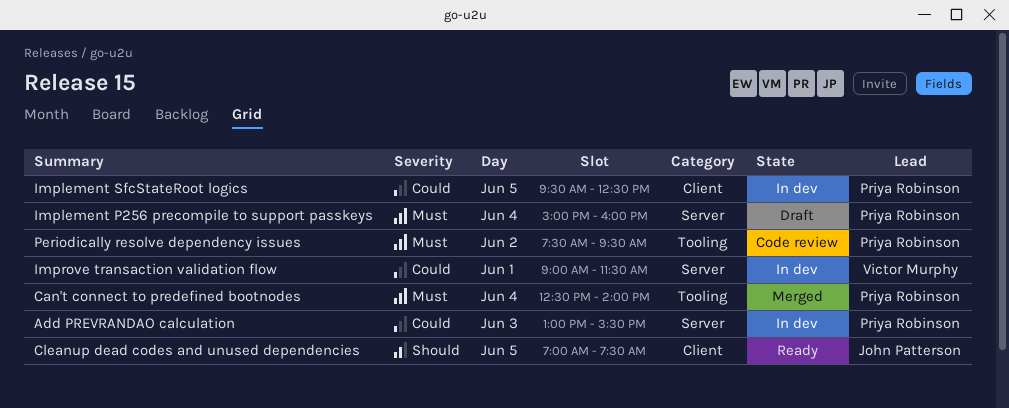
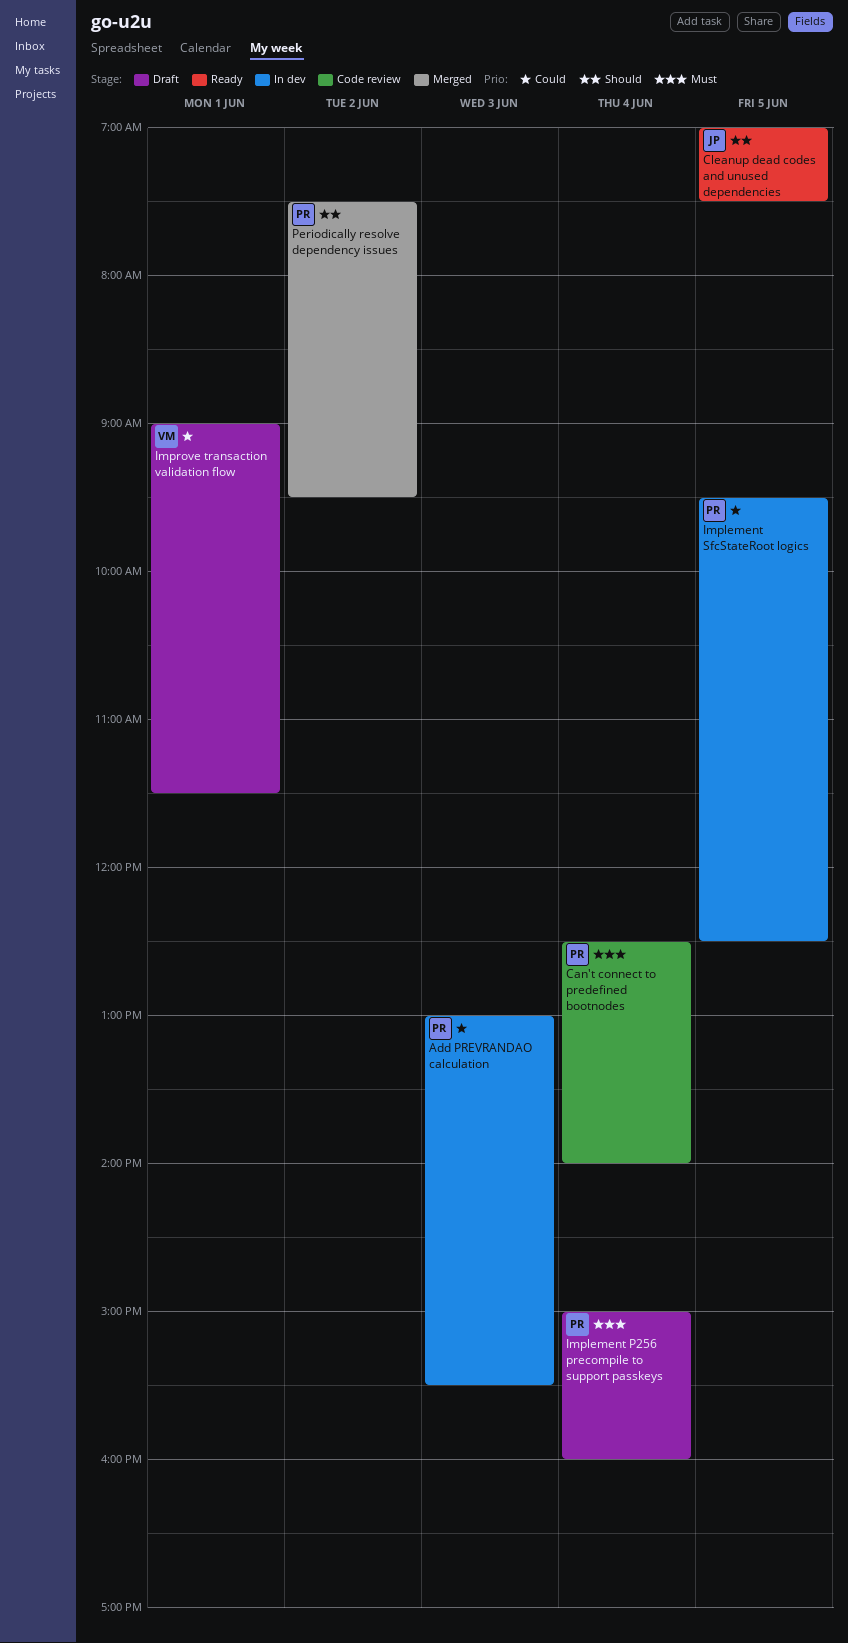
Can't connect to predefined bootnodes, status: Merged -> Code review
Improve transaction validation flow, status: In dev -> Draft
Periodically resolve dependency issues, status: Code review -> Merged
Periodically resolve dependency issues, priority: Must -> Should

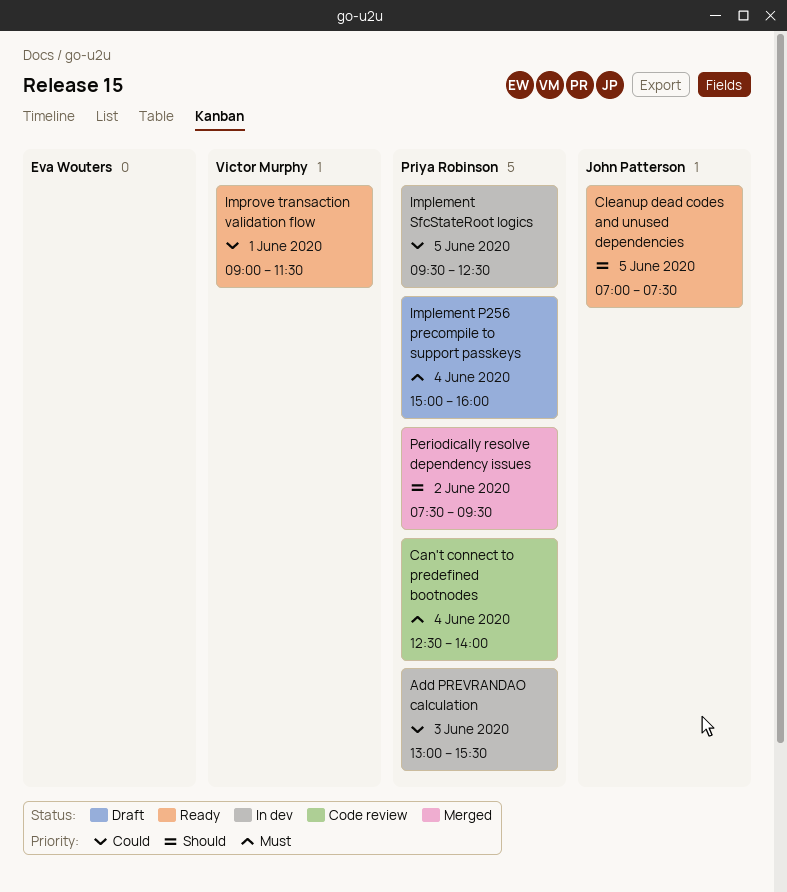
Improve transaction validation flow, status: Draft -> Ready

